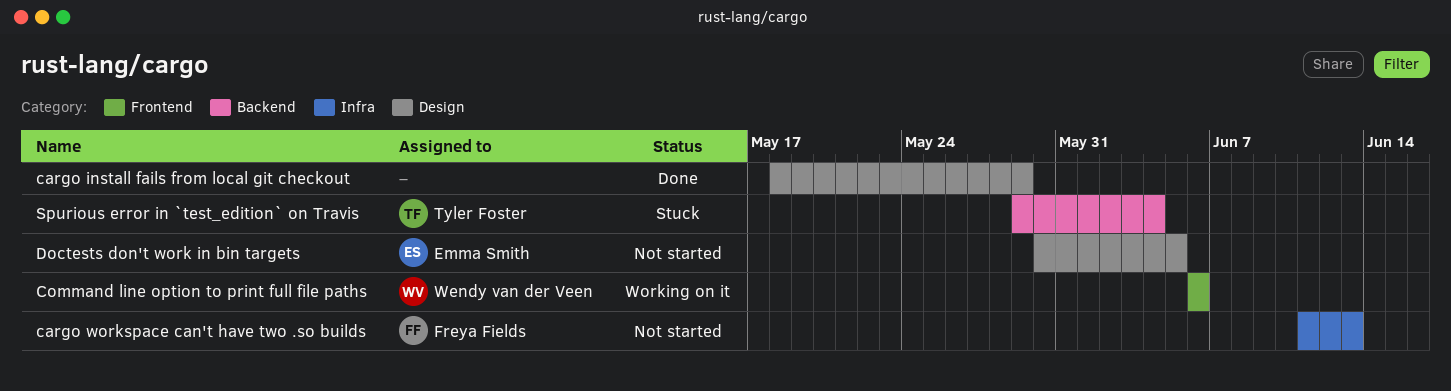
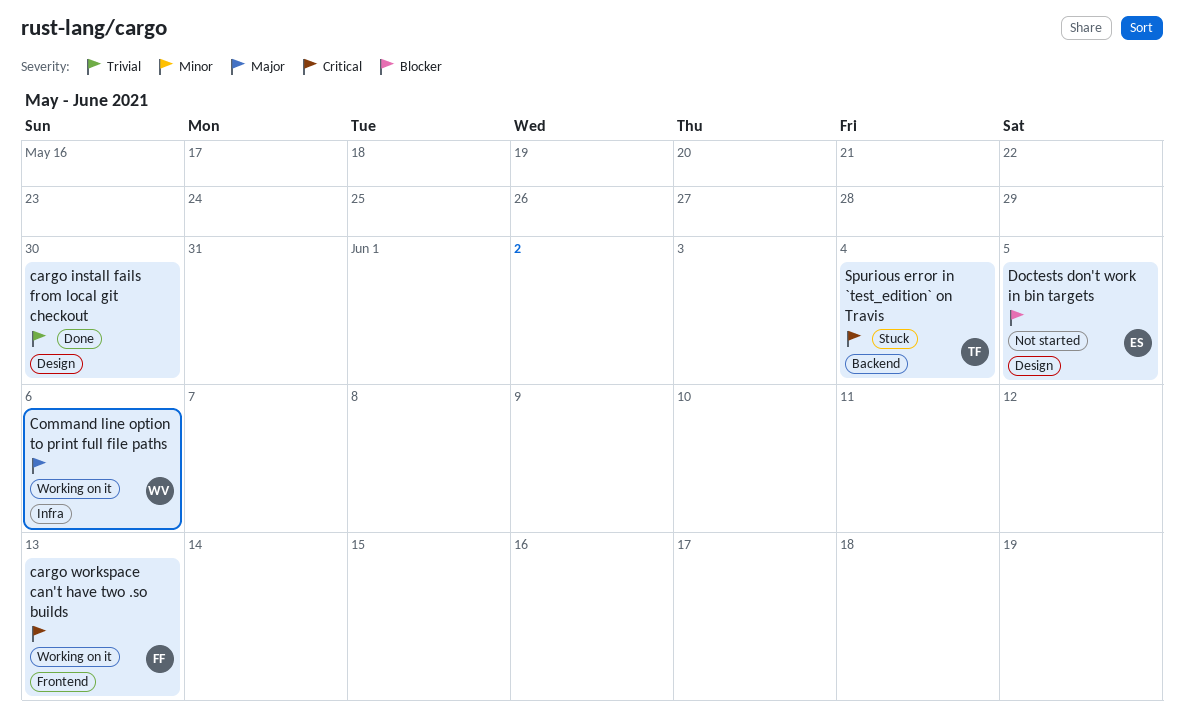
cargo install fails from local git checkout, due: May 29 -> May 30
cargo workspace can't have two .so builds, status: Not started -> Working on it
cargo workspace can't have two .so builds, label: Infra -> Frontend
Command line option to print full file paths, label: Frontend -> Infra

